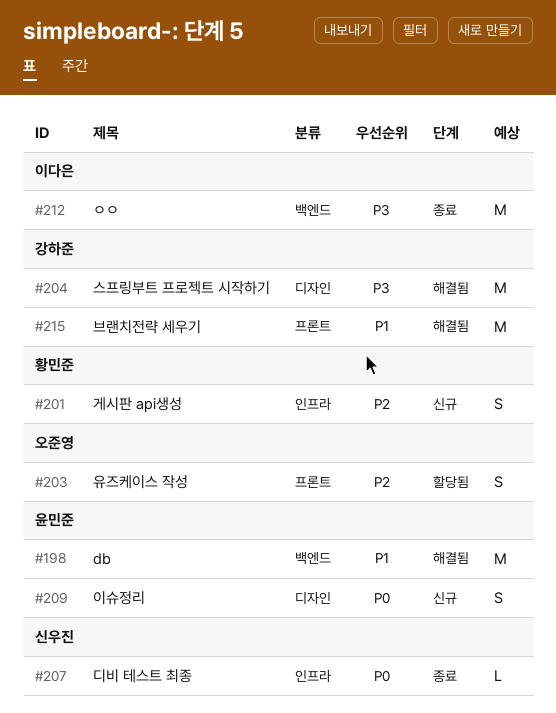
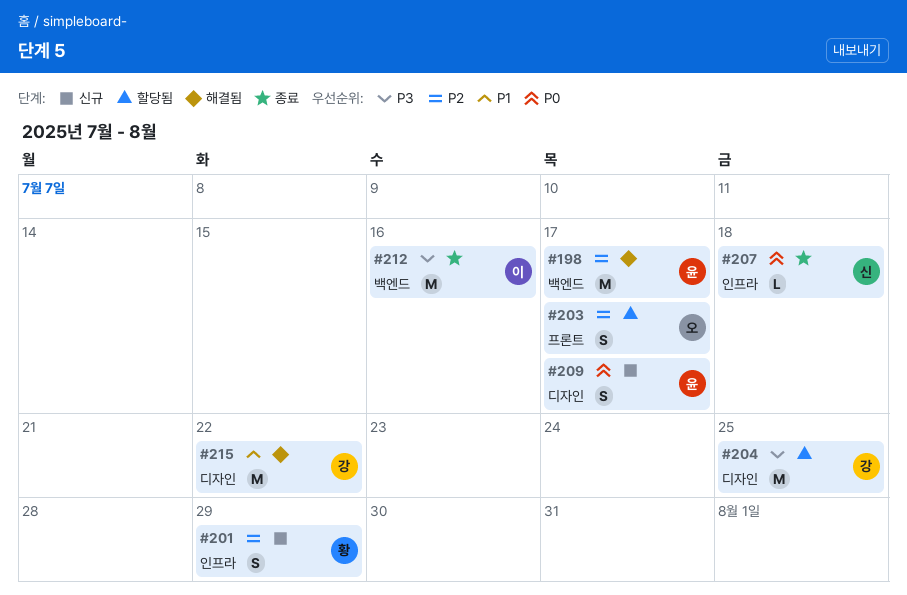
#198, priority: P1 -> P2
#204, status: 해결됨 -> 할당됨
#215, label: 프론트 -> 디자인

